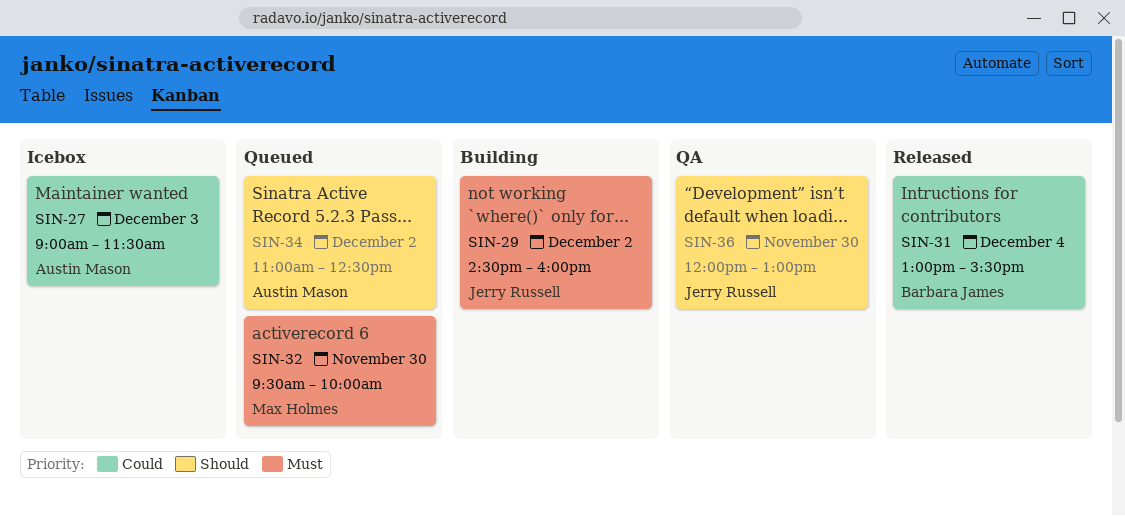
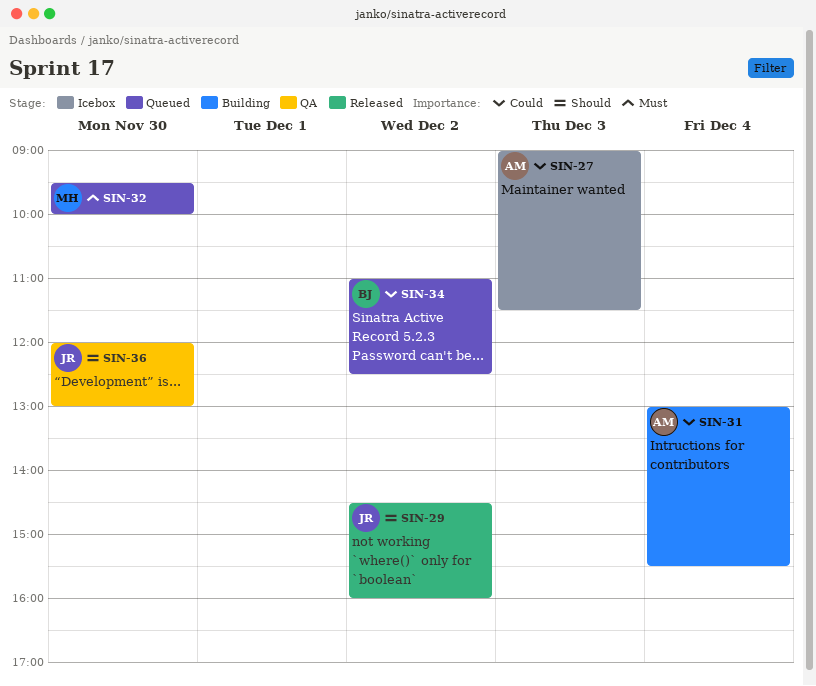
SIN-29, status: Building -> Released
SIN-29, priority: Must -> Should
SIN-31, status: Released -> Building
SIN-31, owner: Barbara James -> Austin Mason
SIN-34, owner: Austin Mason -> Barbara James
SIN-34, priority: Should -> Could

